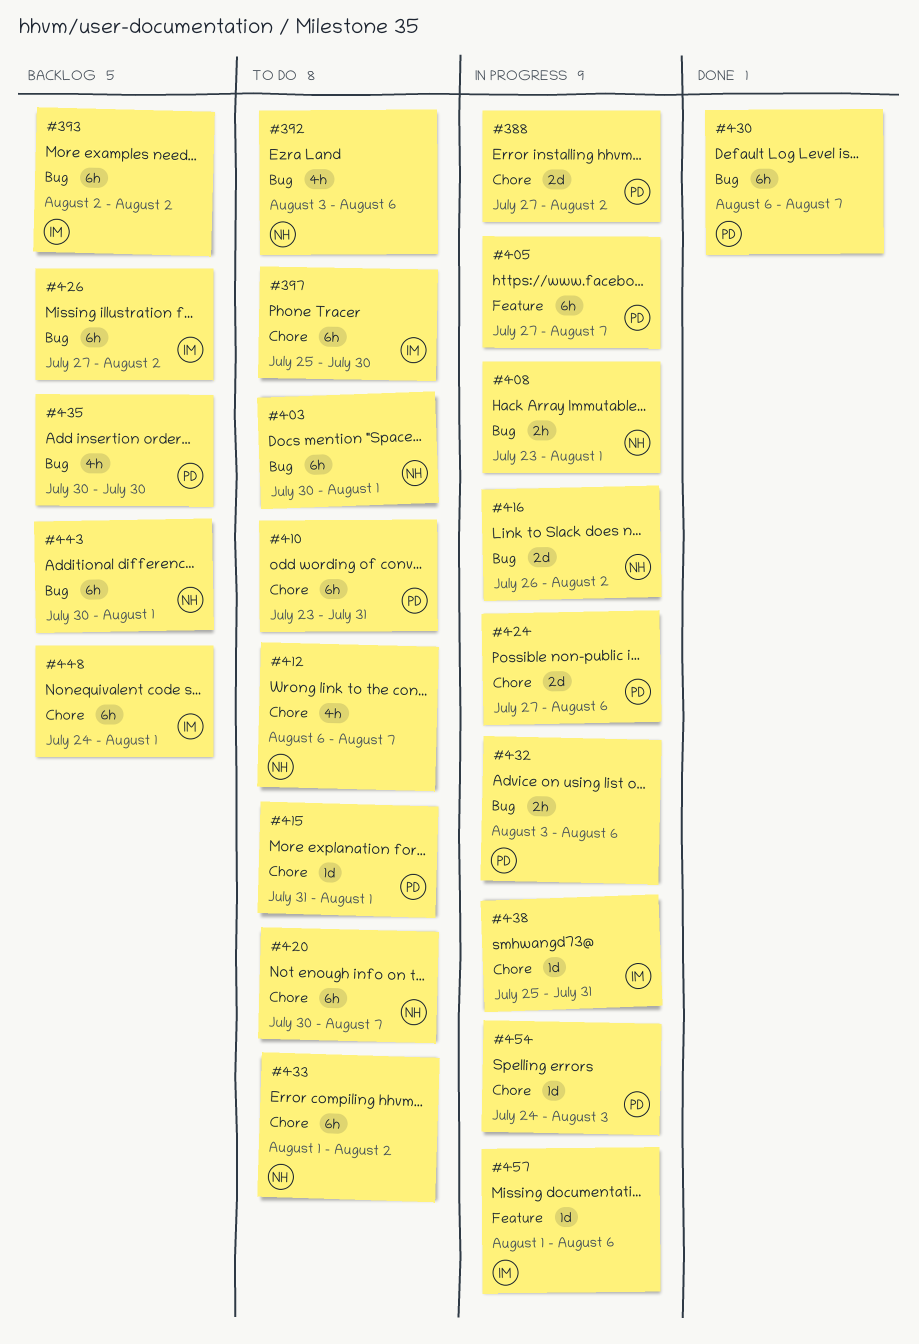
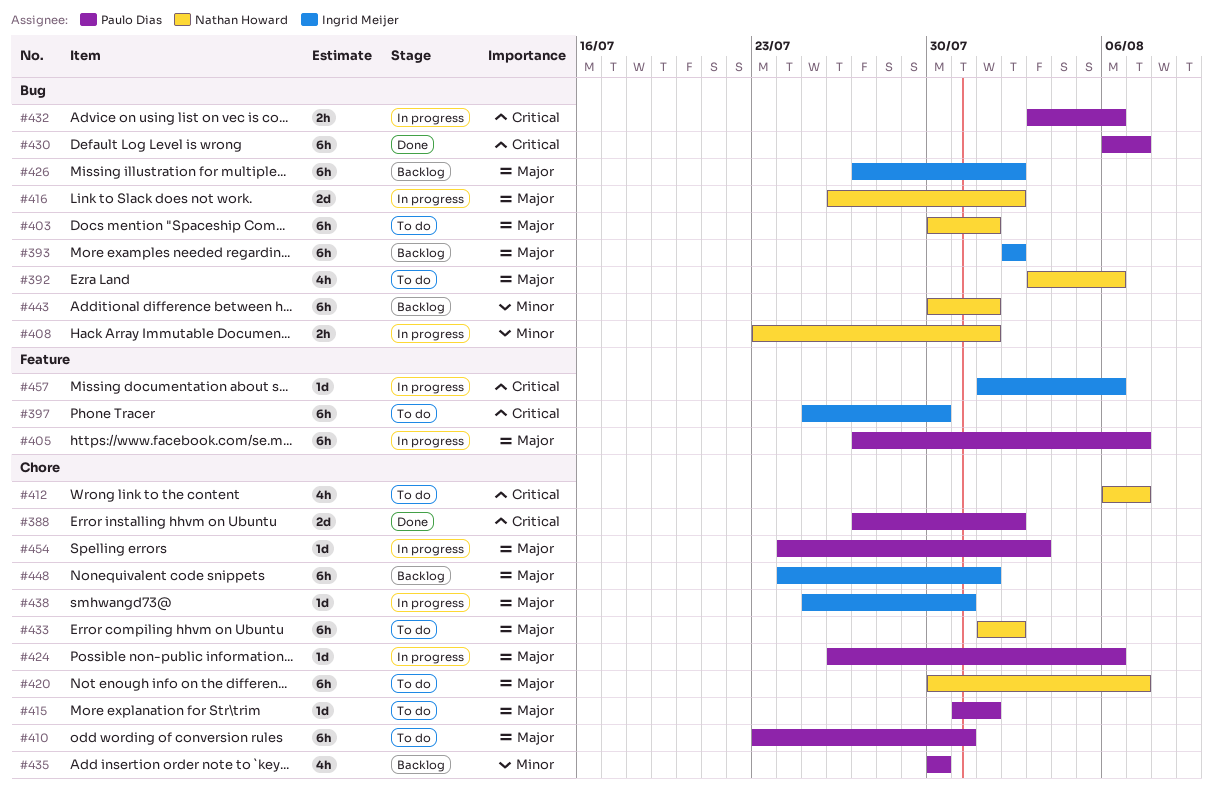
#388, status: In progress -> Done
#397, label: Chore -> Feature
#424, estimate: 2d -> 1d
#424, start: Jul 27 -> Jul 26
#435, label: Bug -> Chore

